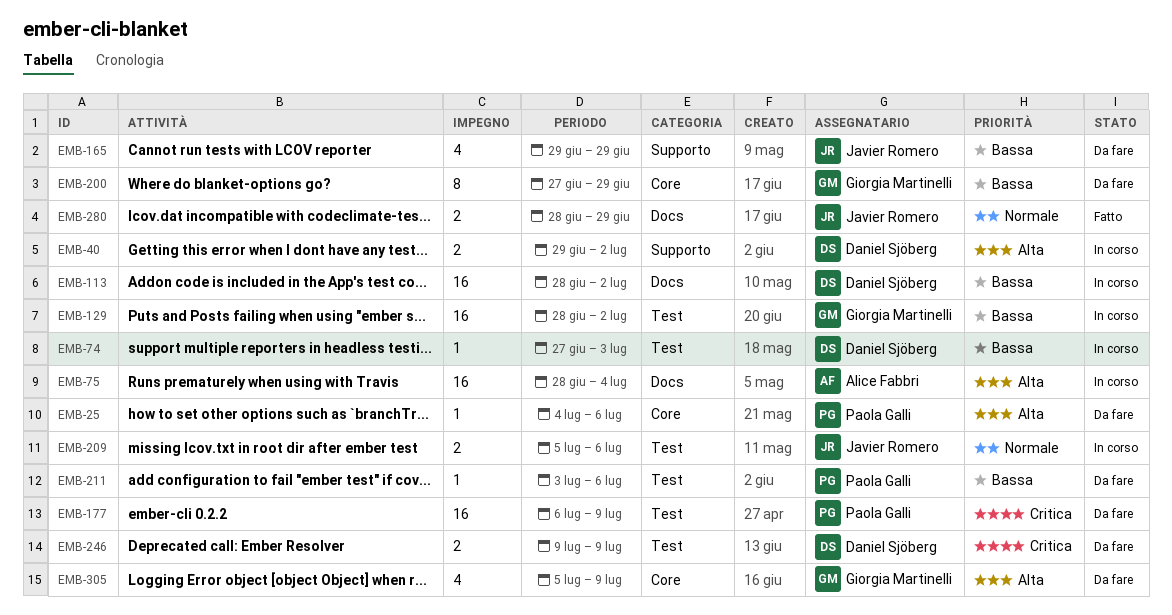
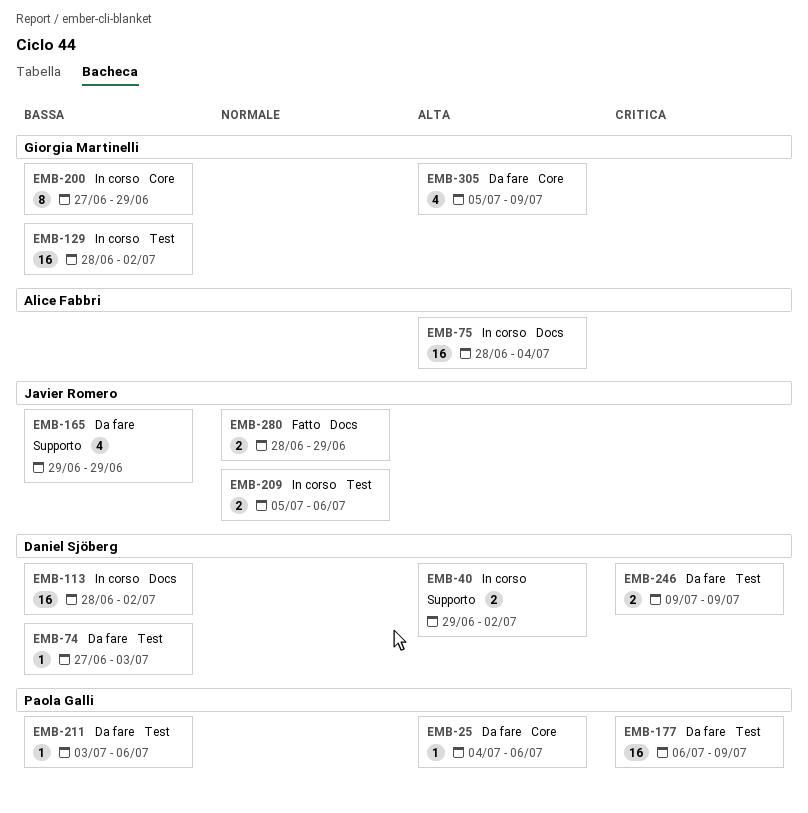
EMB-74, status: In corso -> Da fare
EMB-200, status: Da fare -> In corso

